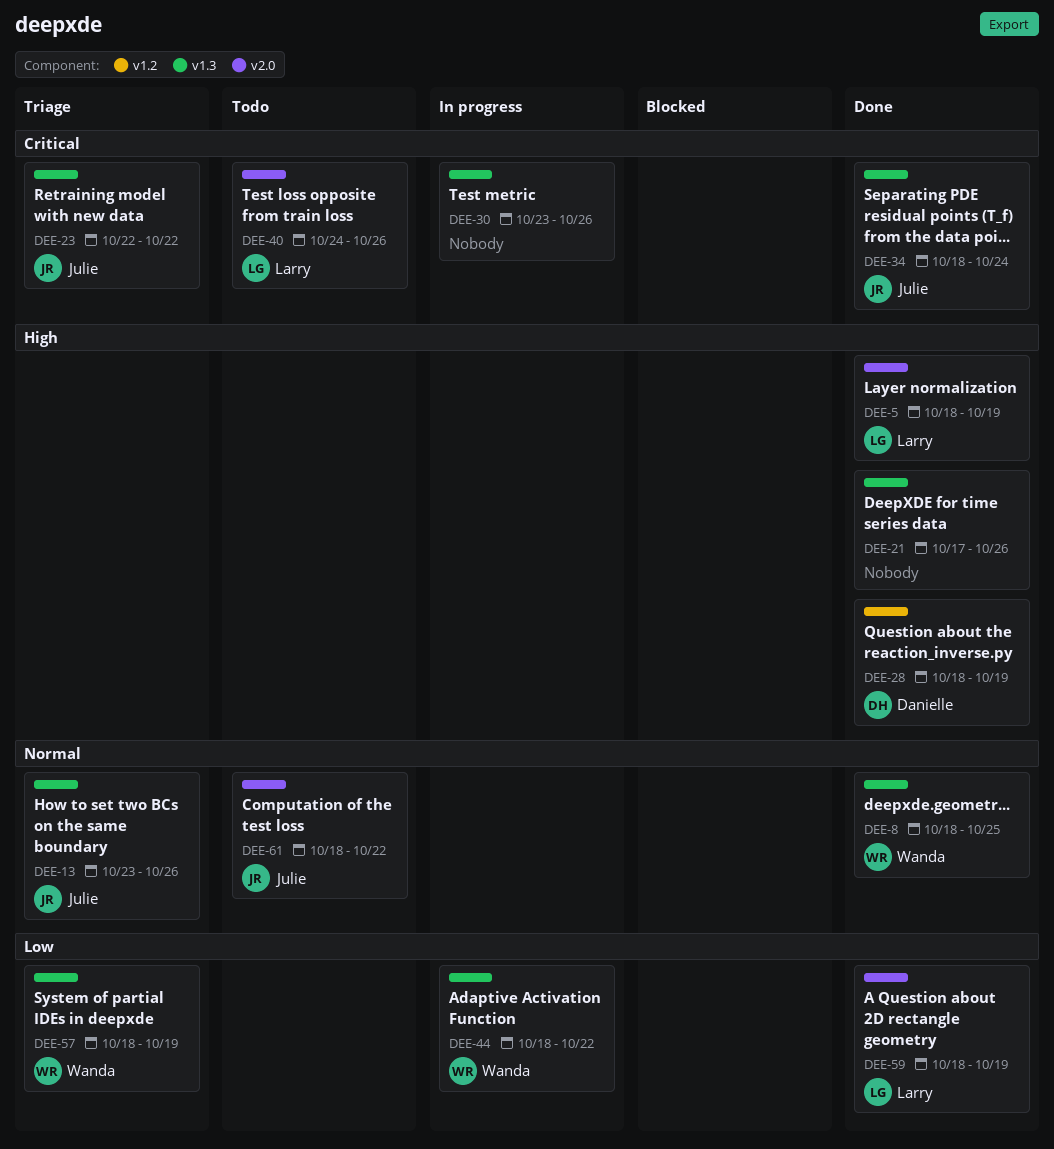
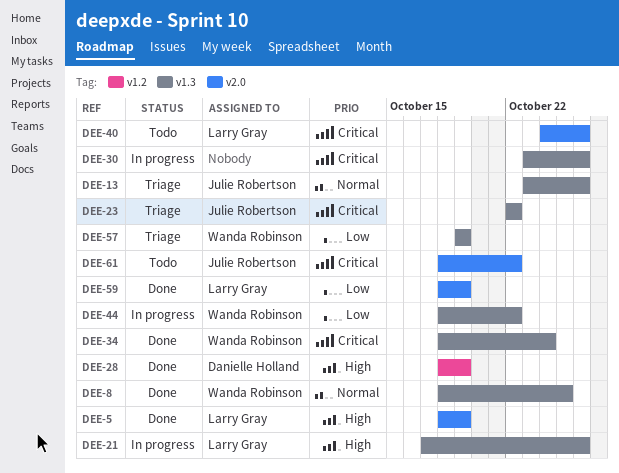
DEE-21, status: Done -> In progress
DEE-21, owner: none -> Larry Gray
DEE-34, owner: Julie Robertson -> Wanda Robinson
DEE-57, start: Oct 18 -> Oct 19
DEE-61, priority: Normal -> Critical

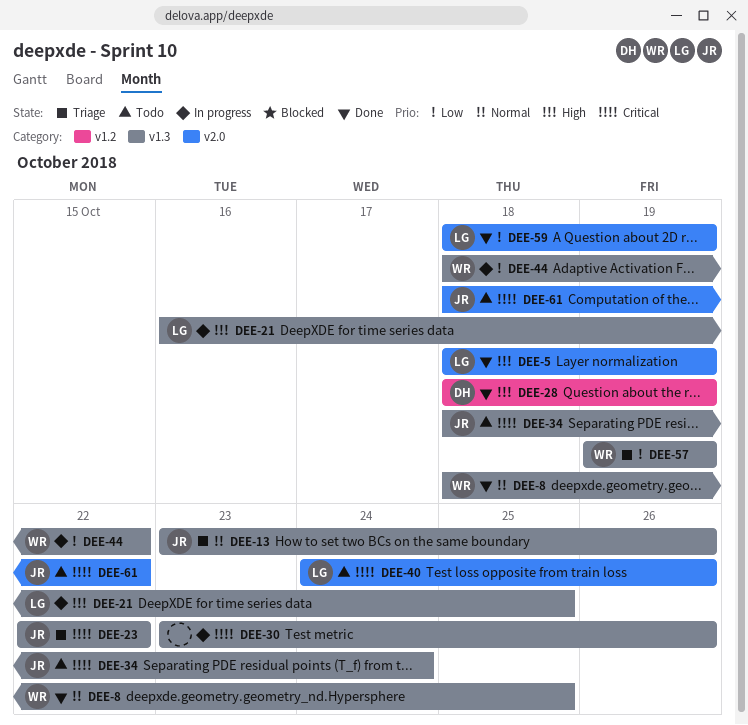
DEE-21, start: Oct 17 -> Oct 16
DEE-21, due: Oct 26 -> Oct 25
DEE-34, status: Done -> Todo
DEE-34, owner: Wanda Robinson -> Julie Robertson

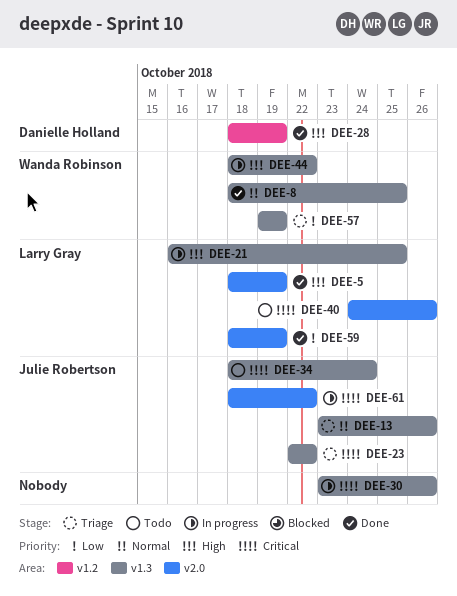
DEE-44, priority: Low -> High
DEE-61, status: Todo -> In progress

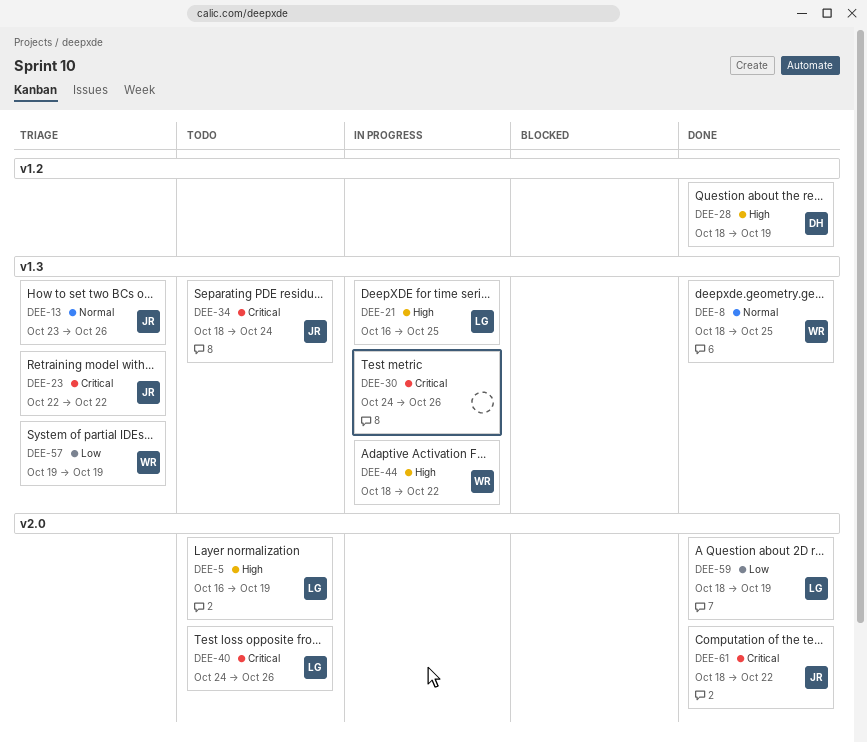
DEE-5, status: Done -> Todo
DEE-5, start: Oct 18 -> Oct 16
DEE-30, start: Oct 23 -> Oct 24
DEE-61, status: In progress -> Done

